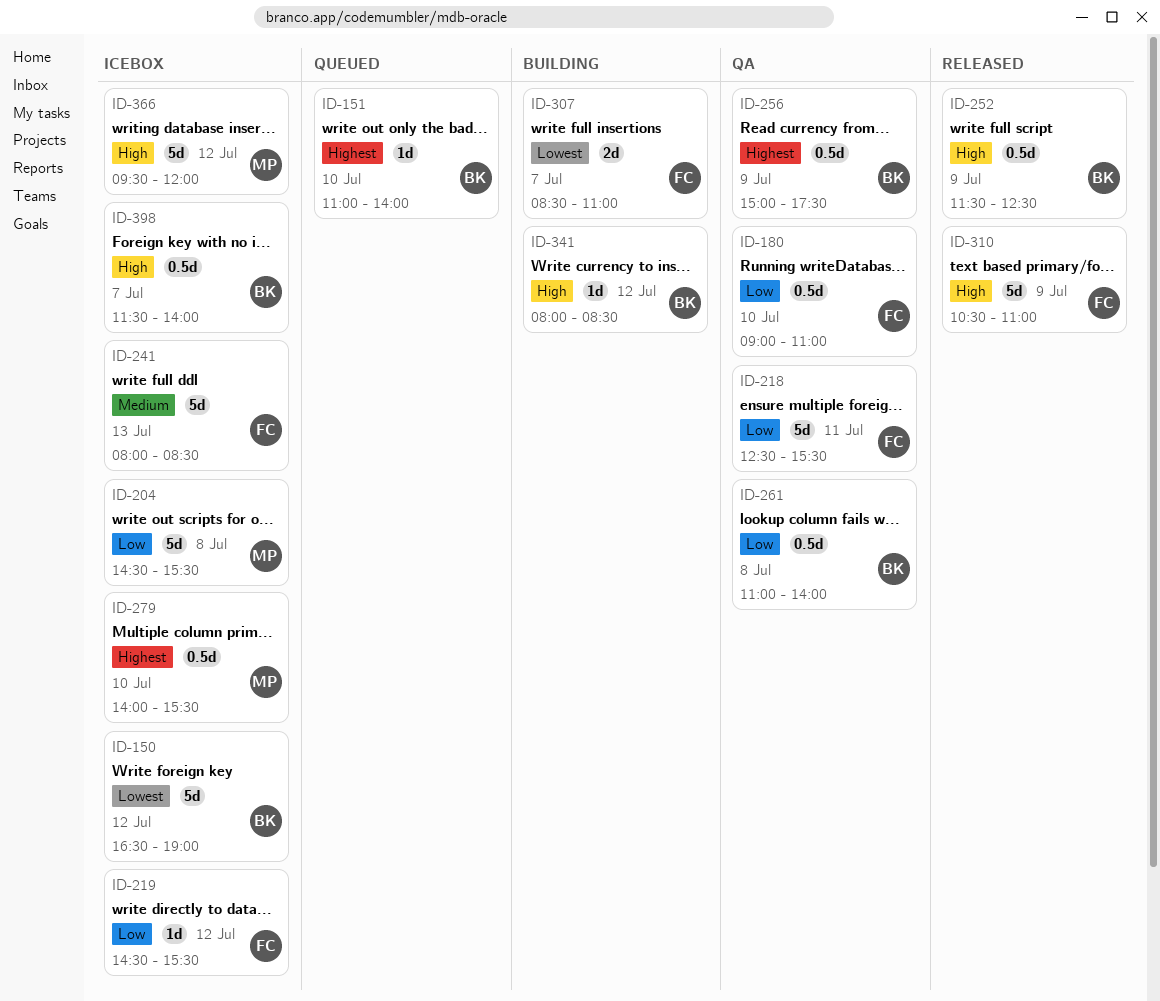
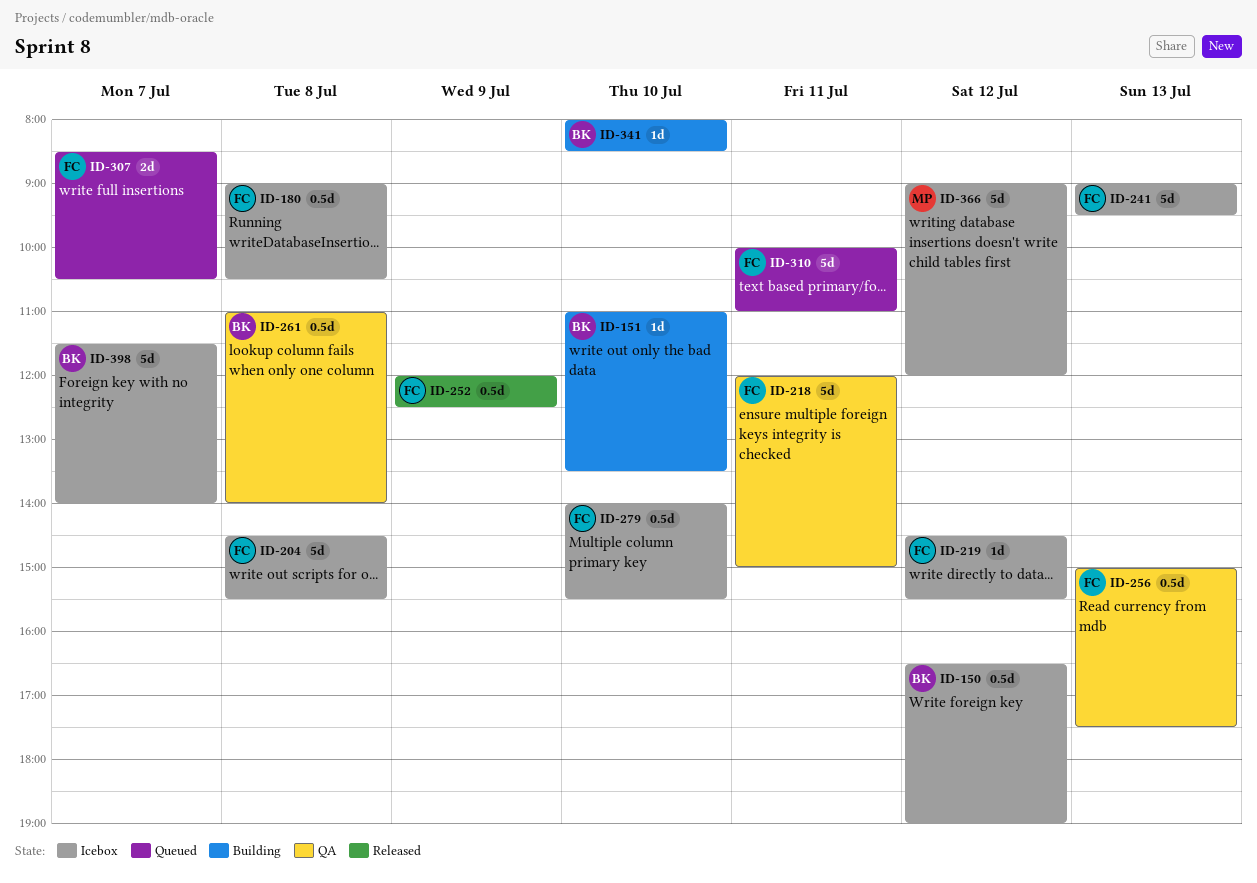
ID-150, estimate: 5d -> 0.5d
ID-151, status: Queued -> Building
ID-151, ends: 14:00 -> 13:30
ID-180, status: QA -> Icebox
ID-180, day: Jul 10 -> Jul 8
ID-180, ends: 11:00 -> 10:30
ID-204, owner: MP -> FC
ID-218, begins: 12:30 -> 12:00
ID-218, ends: 15:30 -> 15:00
ID-241, begins: 08:00 -> 09:00
ID-241, ends: 08:30 -> 09:30
ID-252, owner: BK -> FC
ID-252, begins: 11:30 -> 12:00
ID-256, owner: BK -> FC
ID-256, day: Jul 9 -> Jul 13
ID-279, owner: MP -> FC
ID-307, status: Building -> Queued
ID-307, ends: 11:00 -> 10:30
ID-310, status: Released -> Queued
ID-310, day: Jul 9 -> Jul 11
ID-310, begins: 10:30 -> 10:00
ID-341, day: Jul 12 -> Jul 10
ID-366, begins: 09:30 -> 09:00
ID-398, estimate: 0.5d -> 5d

